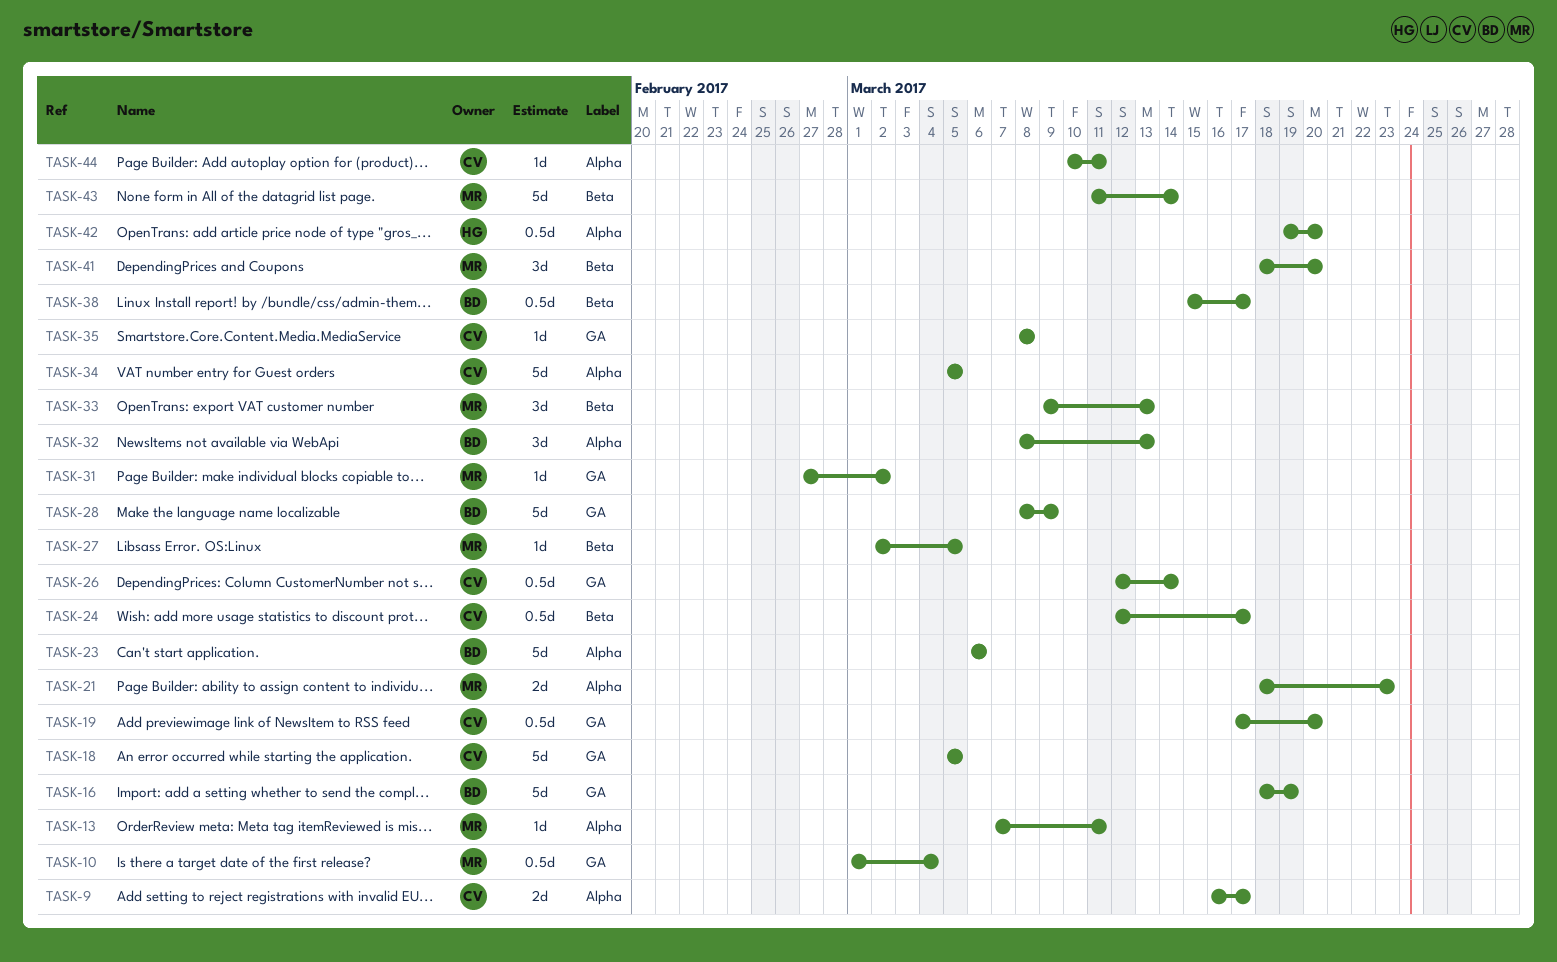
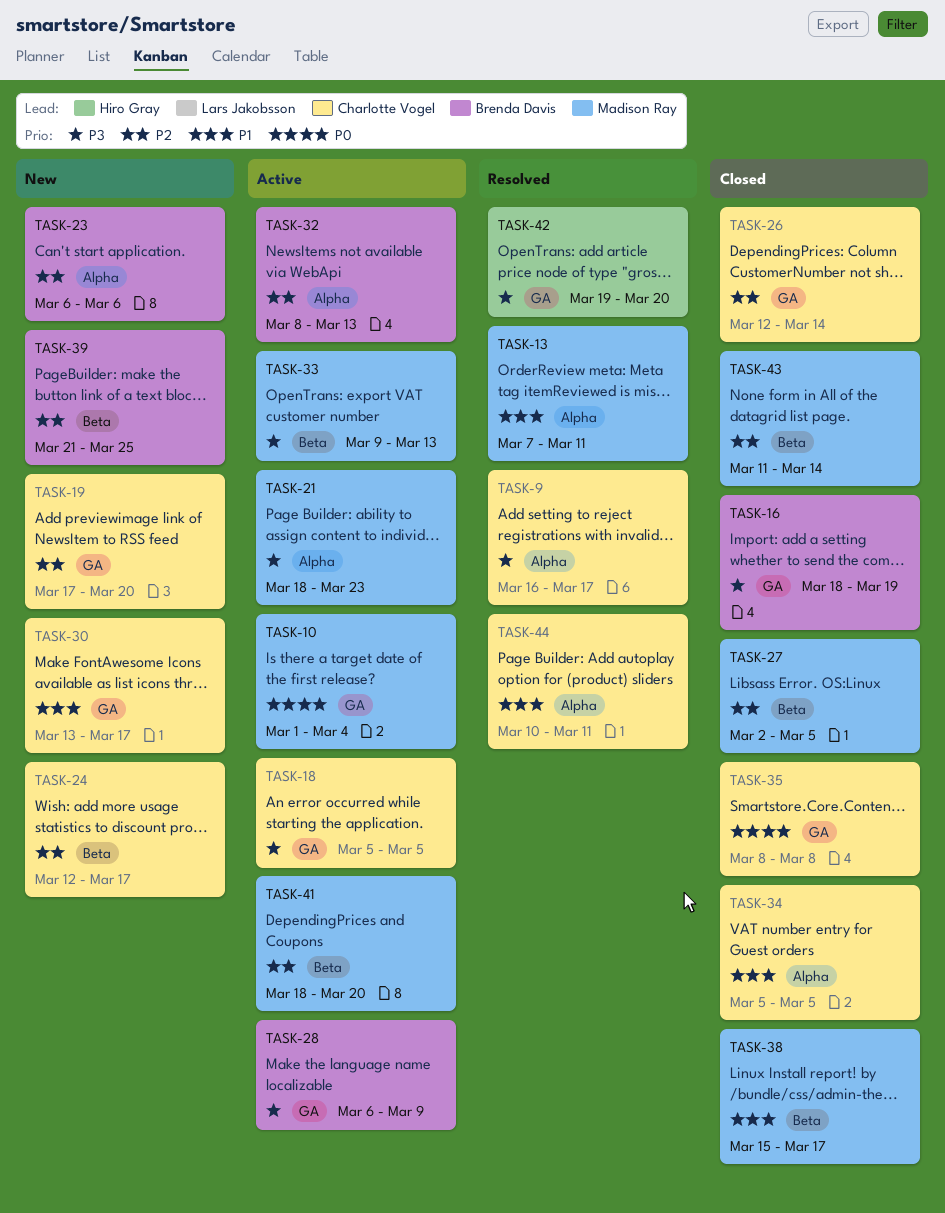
TASK-28, start: Mar 8 -> Mar 6
TASK-30: none -> present
TASK-31: present -> none
TASK-38, owner: Brenda Davis -> Madison Ray
TASK-39: none -> present
TASK-42, label: Alpha -> GA

